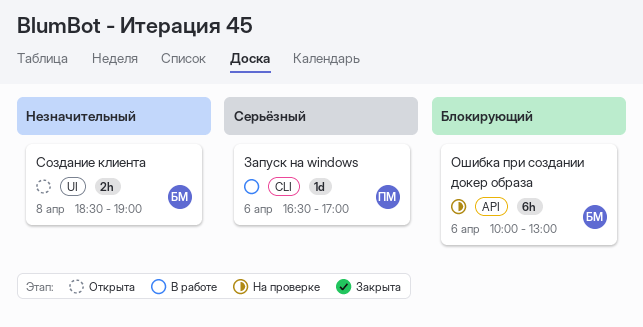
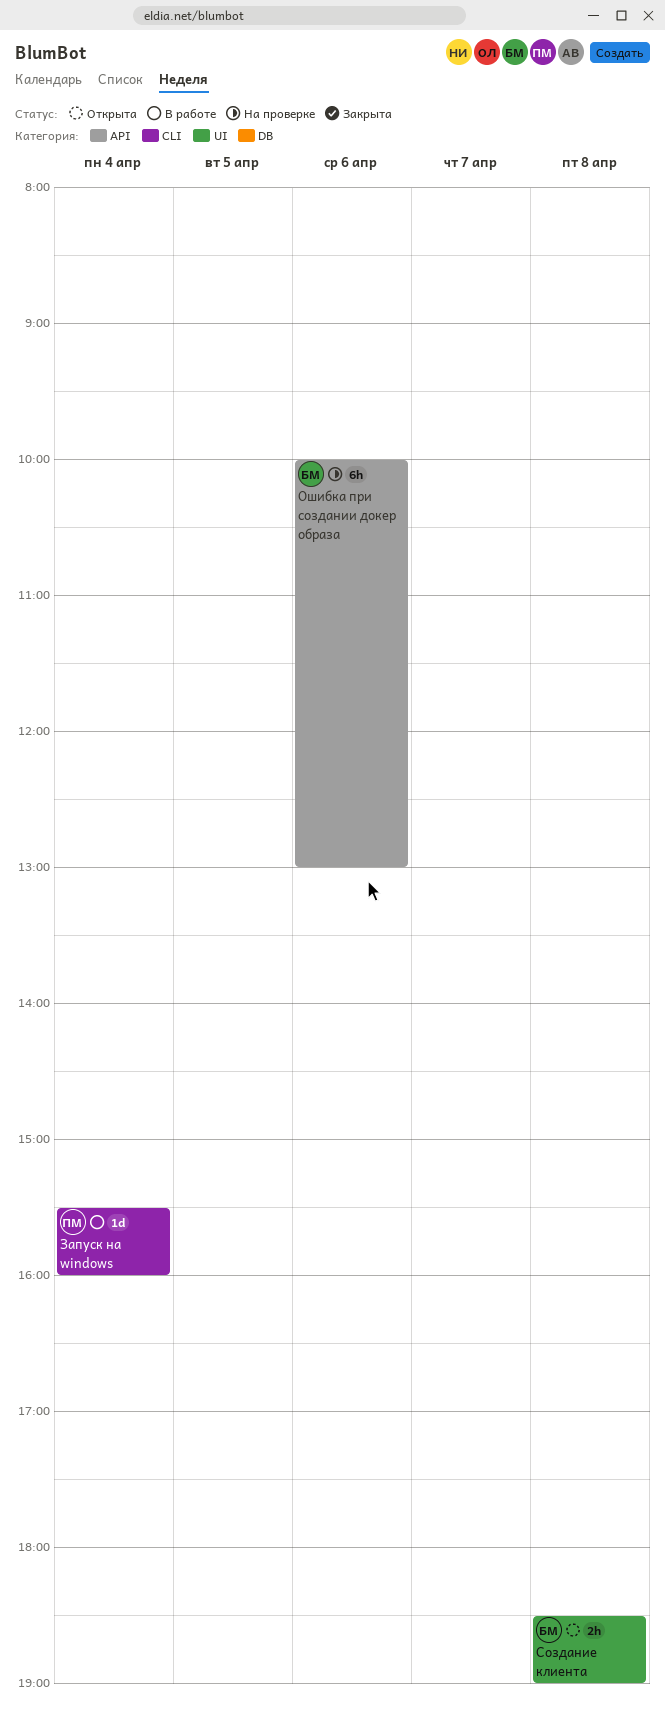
Запуск на windows, day: Apr 6 -> Apr 4
Запуск на windows, begins: 16:30 -> 15:30
Запуск на windows, ends: 17:00 -> 16:00

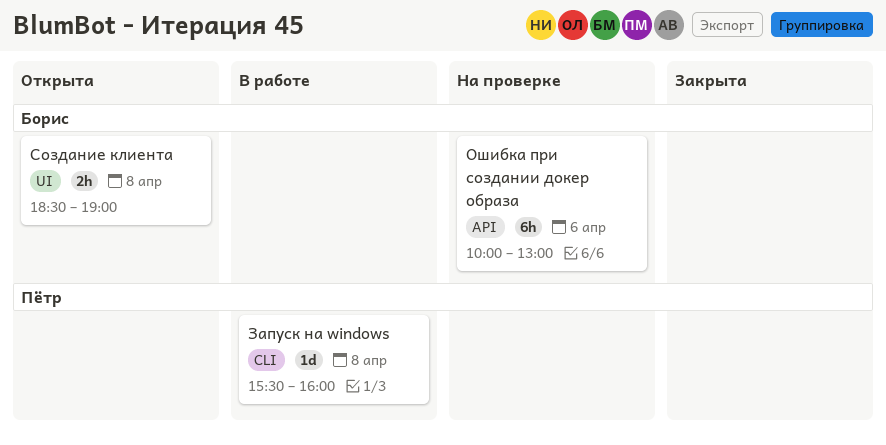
Запуск на windows, day: Apr 4 -> Apr 8

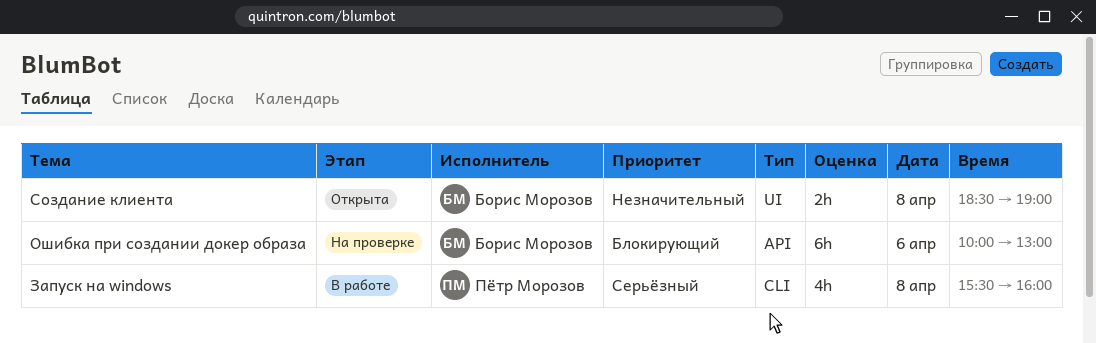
Запуск на windows, estimate: 1d -> 4h

